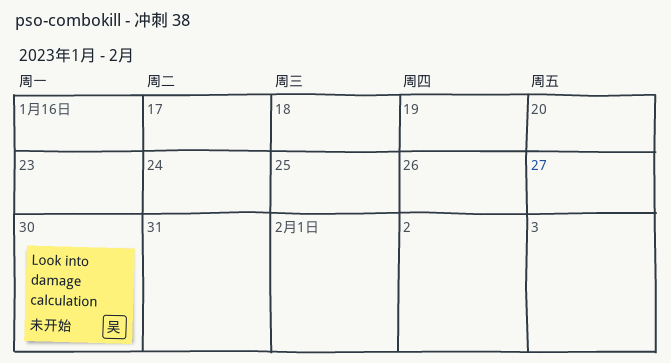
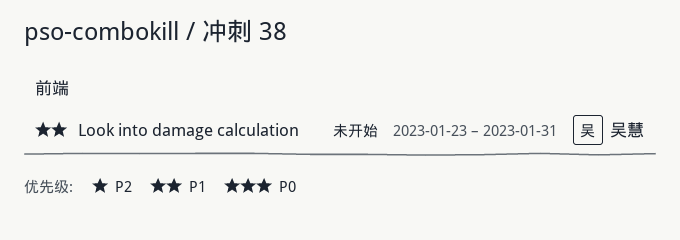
Look into damage calculation, due: Jan 30 -> Jan 31

